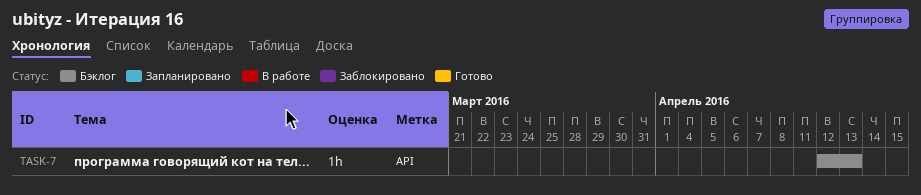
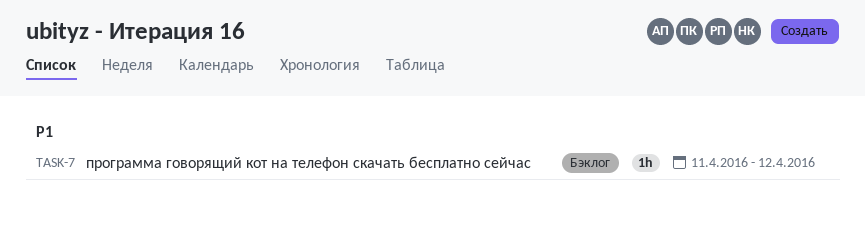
TASK-7, start: Apr 12 -> Apr 11
TASK-7, due: Apr 13 -> Apr 12

